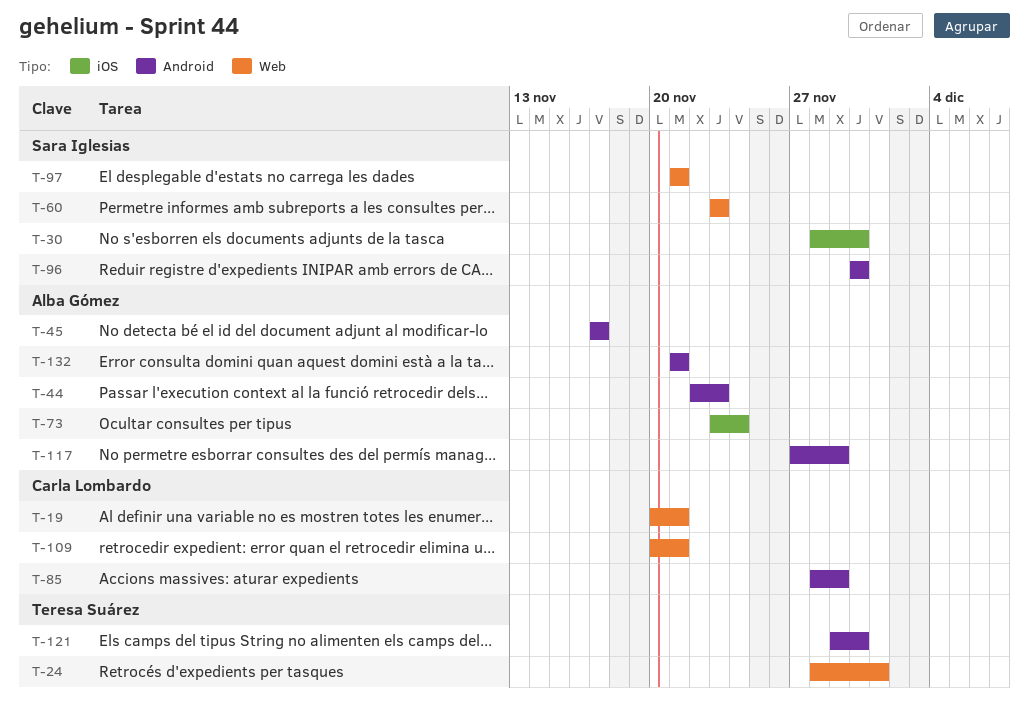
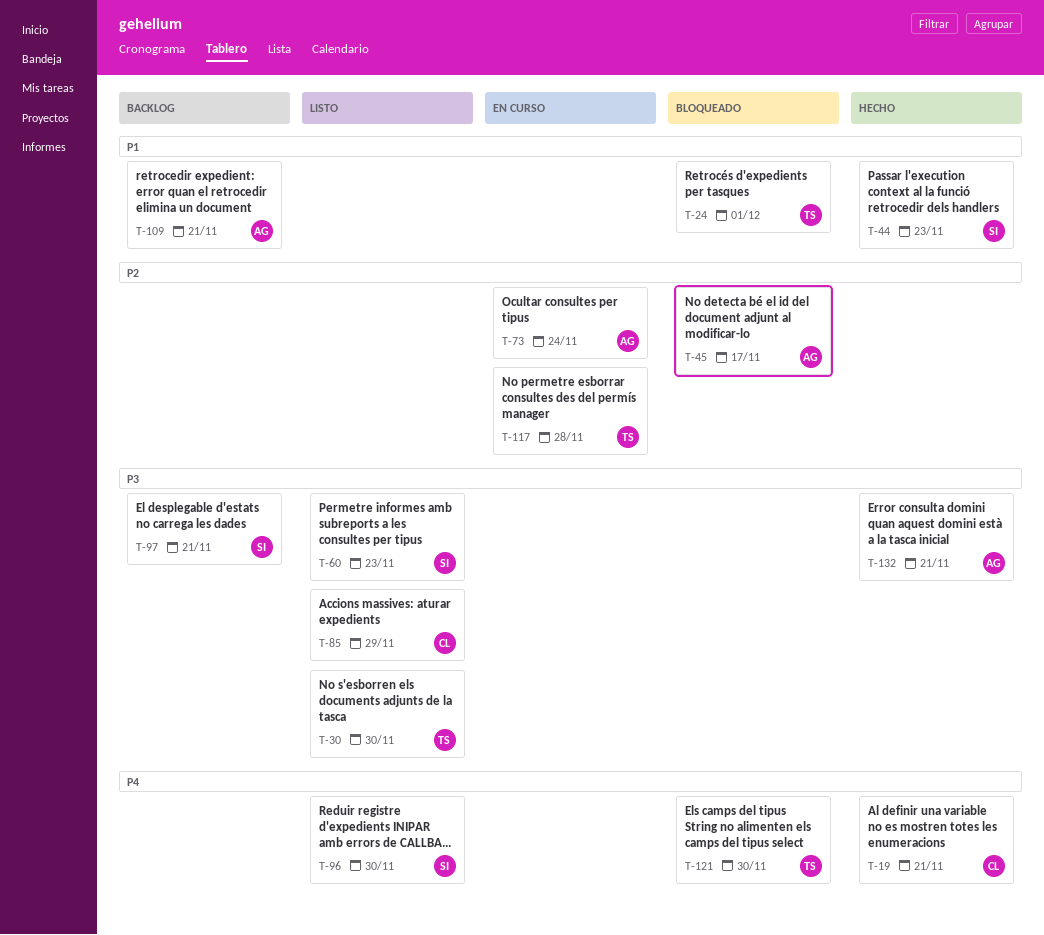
T-30, owner: Sara Iglesias -> Teresa Suárez
T-44, owner: Alba Gómez -> Sara Iglesias
T-109, owner: Carla Lombardo -> Alba Gómez
T-117, owner: Alba Gómez -> Teresa Suárez
T-117, due: Nov 29 -> Nov 28

